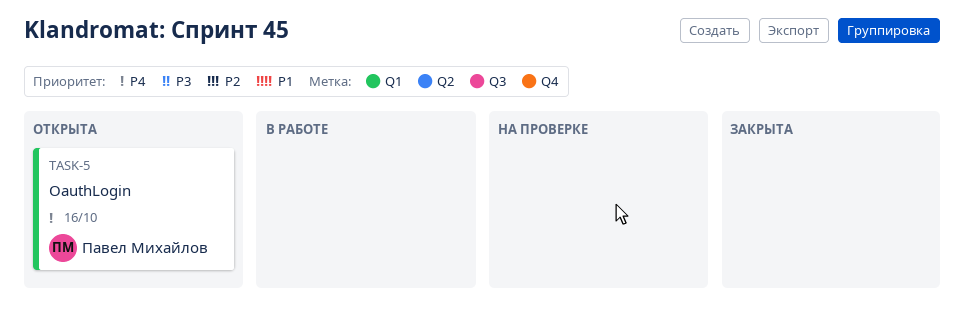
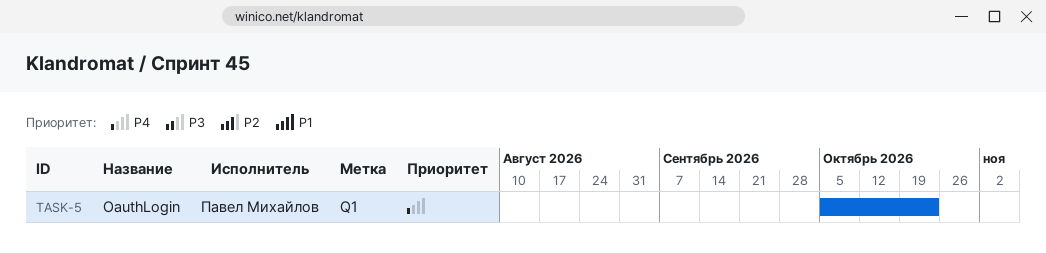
TASK-5, due: Oct 16 -> Oct 23

